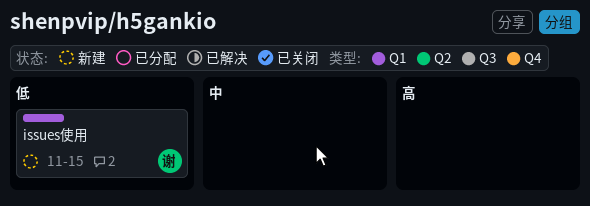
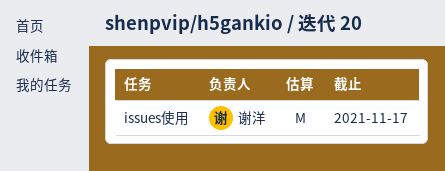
issues使用, due: Nov 15 -> Nov 17

